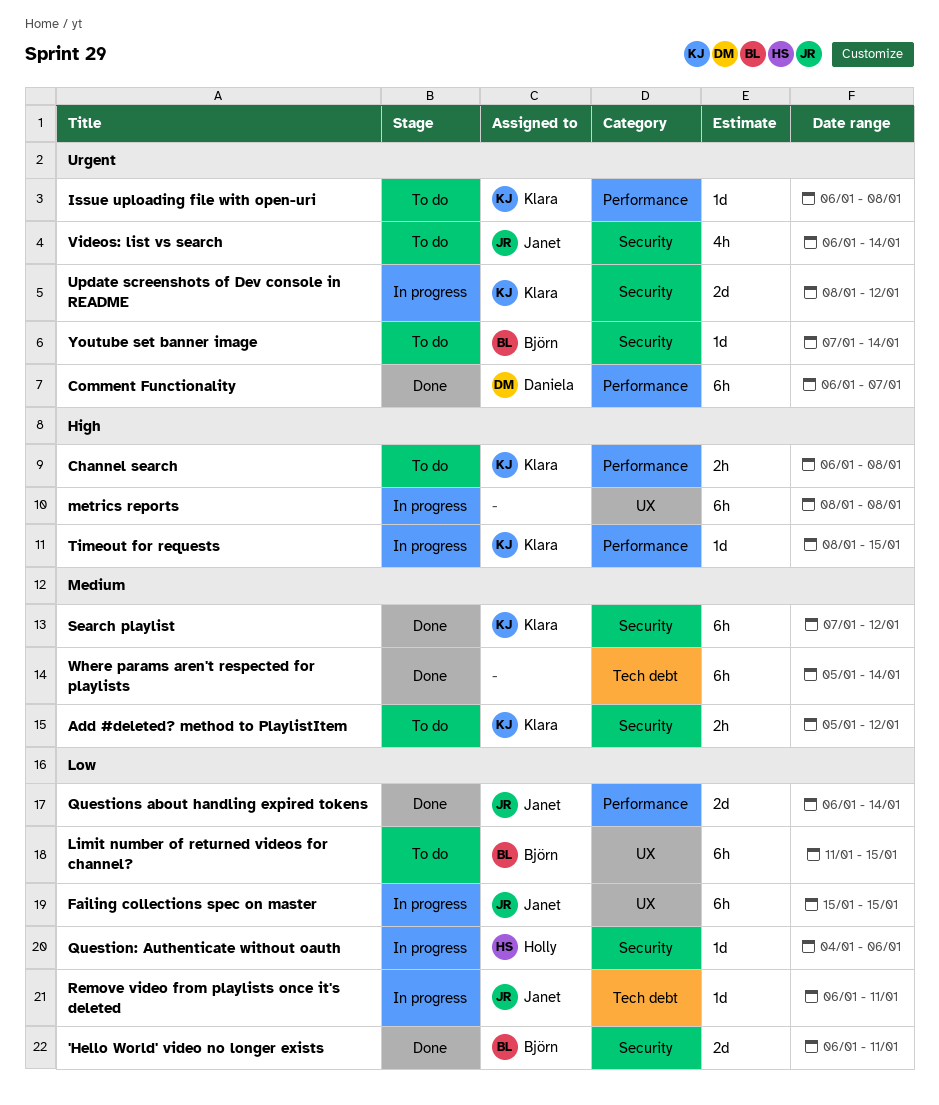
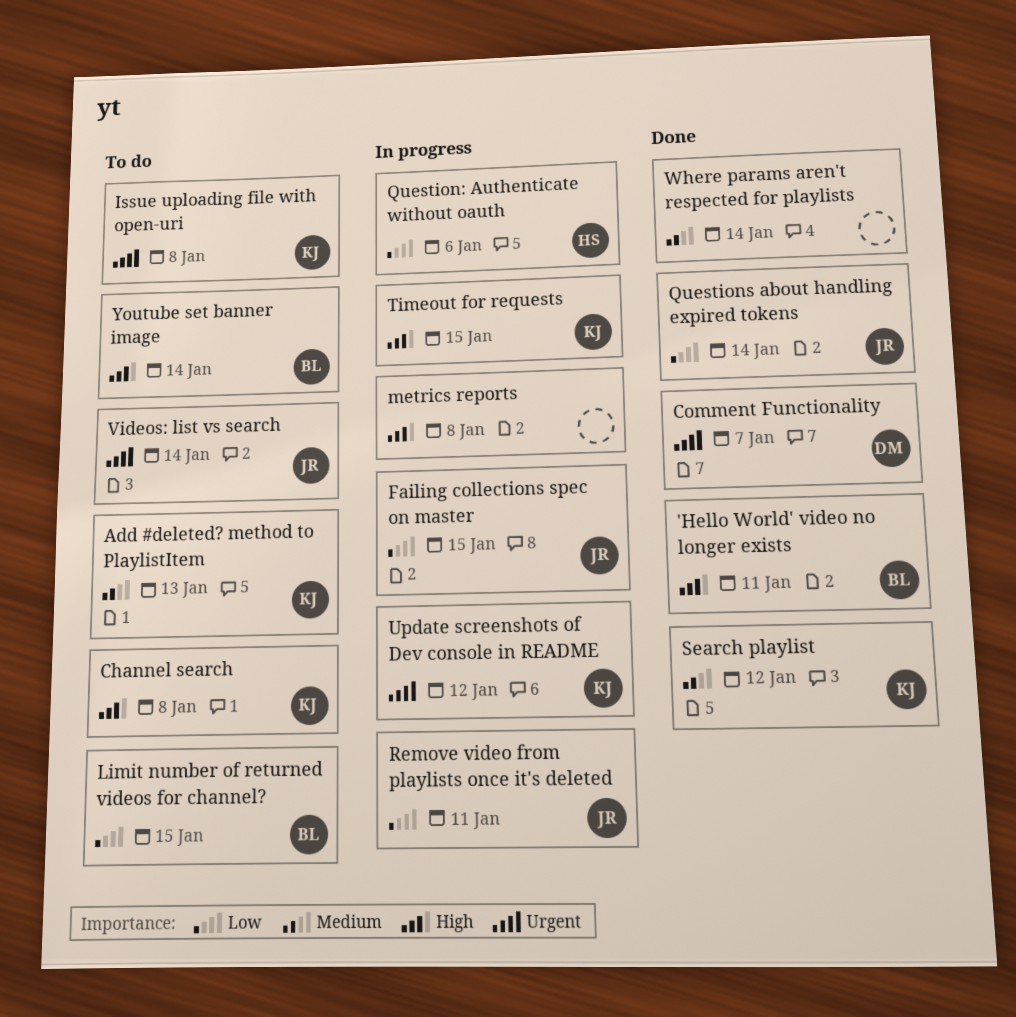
'Hello World' video no longer exists, priority: Low -> High
Add #deleted? method to PlaylistItem, due: Jan 12 -> Jan 13
Youtube set banner image, priority: Urgent -> High

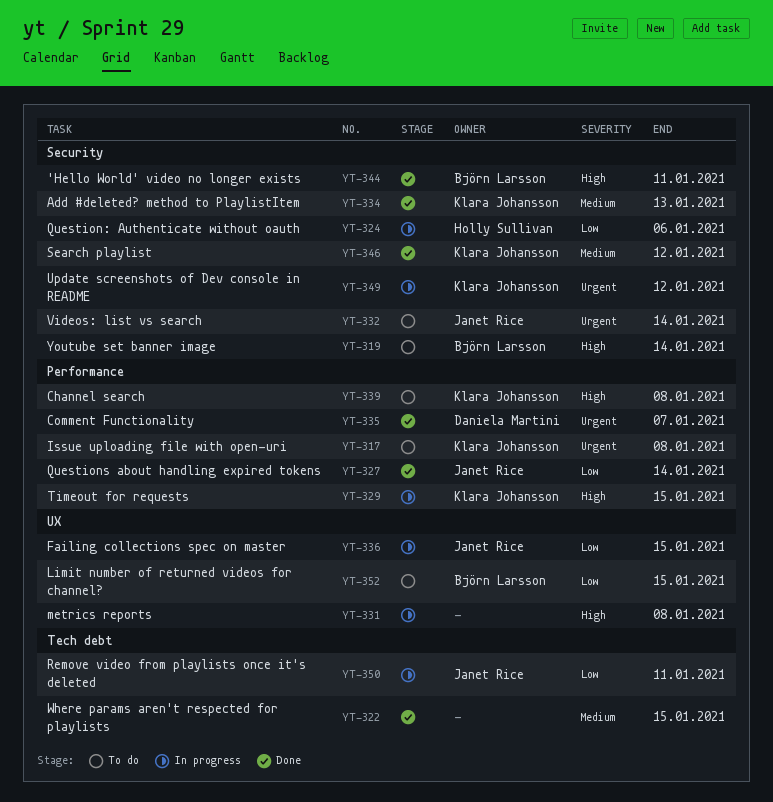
Add #deleted? method to PlaylistItem, status: To do -> Done
Where params aren't respected for playlists, due: Jan 14 -> Jan 15

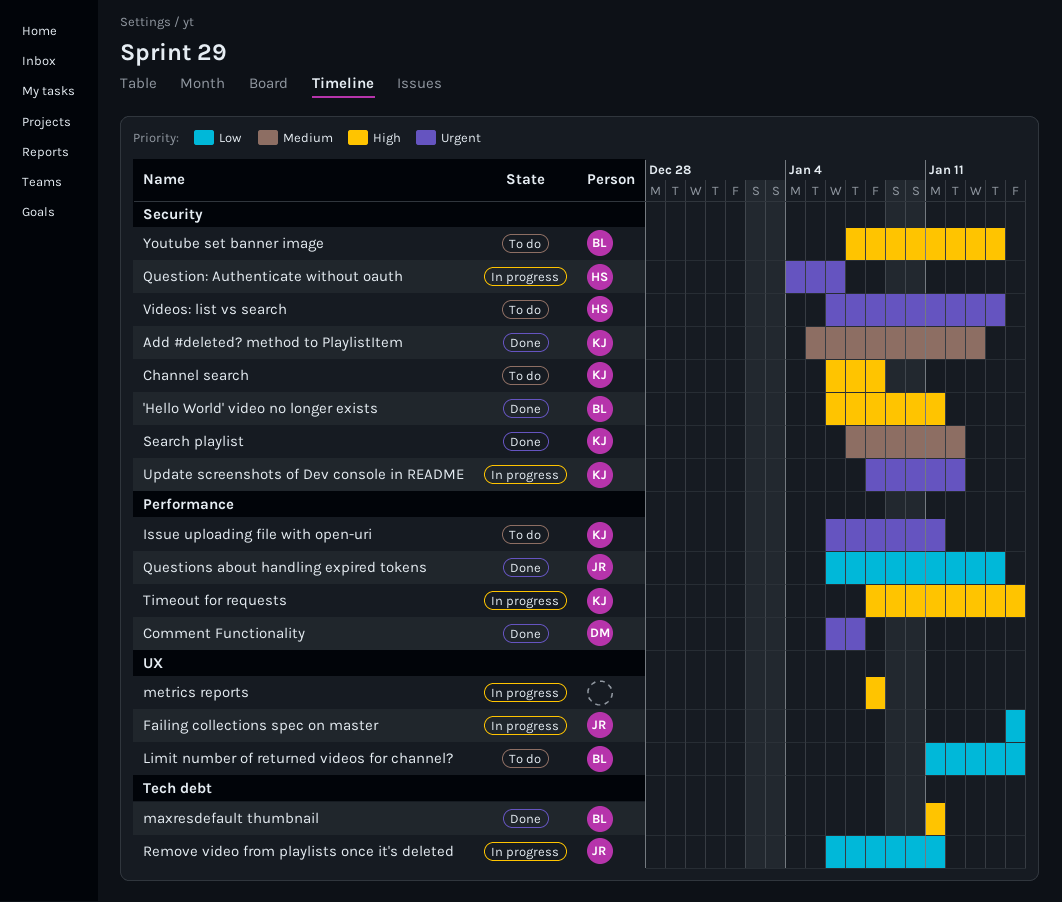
Channel search, label: Performance -> Security
Issue uploading file with open-uri, due: Jan 8 -> Jan 11
maxresdefault thumbnail: none -> present
Question: Authenticate without oauth, priority: Low -> Urgent
Videos: list vs search, owner: Janet Rice -> Holly Sullivan
Where params aren't respected for playlists: present -> none

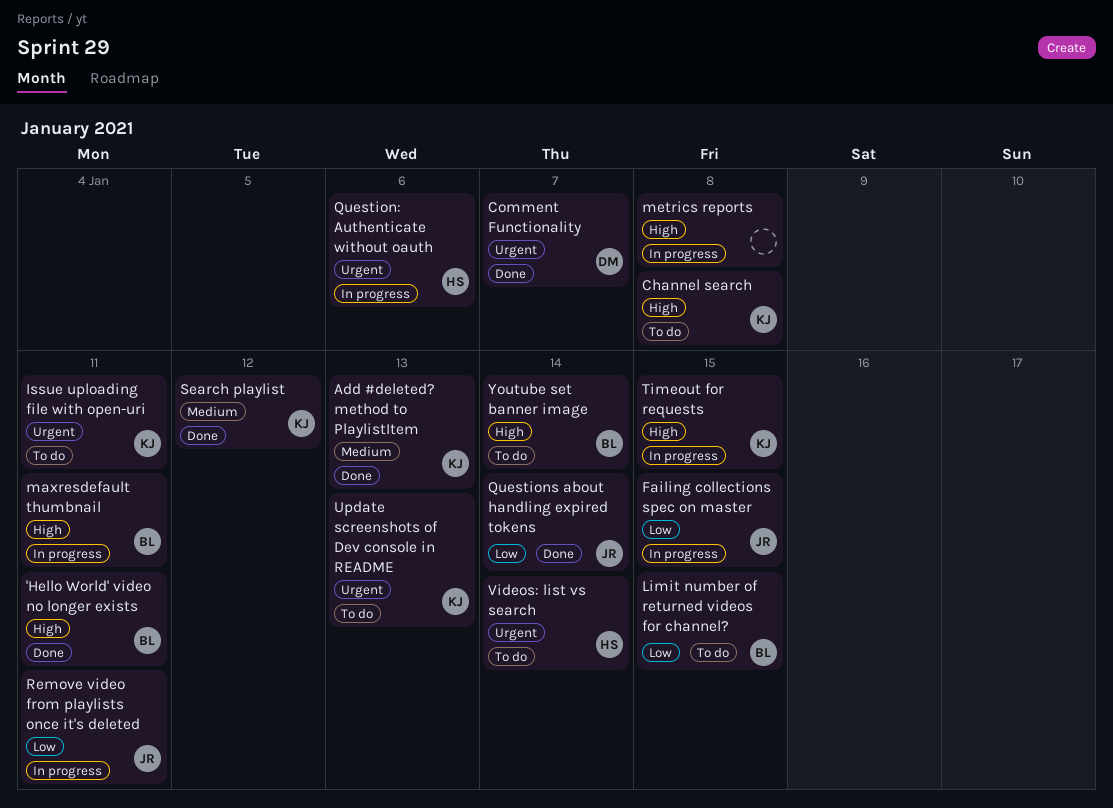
maxresdefault thumbnail, status: Done -> In progress
Update screenshots of Dev console in README, status: In progress -> To do
Update screenshots of Dev console in README, due: Jan 12 -> Jan 13

